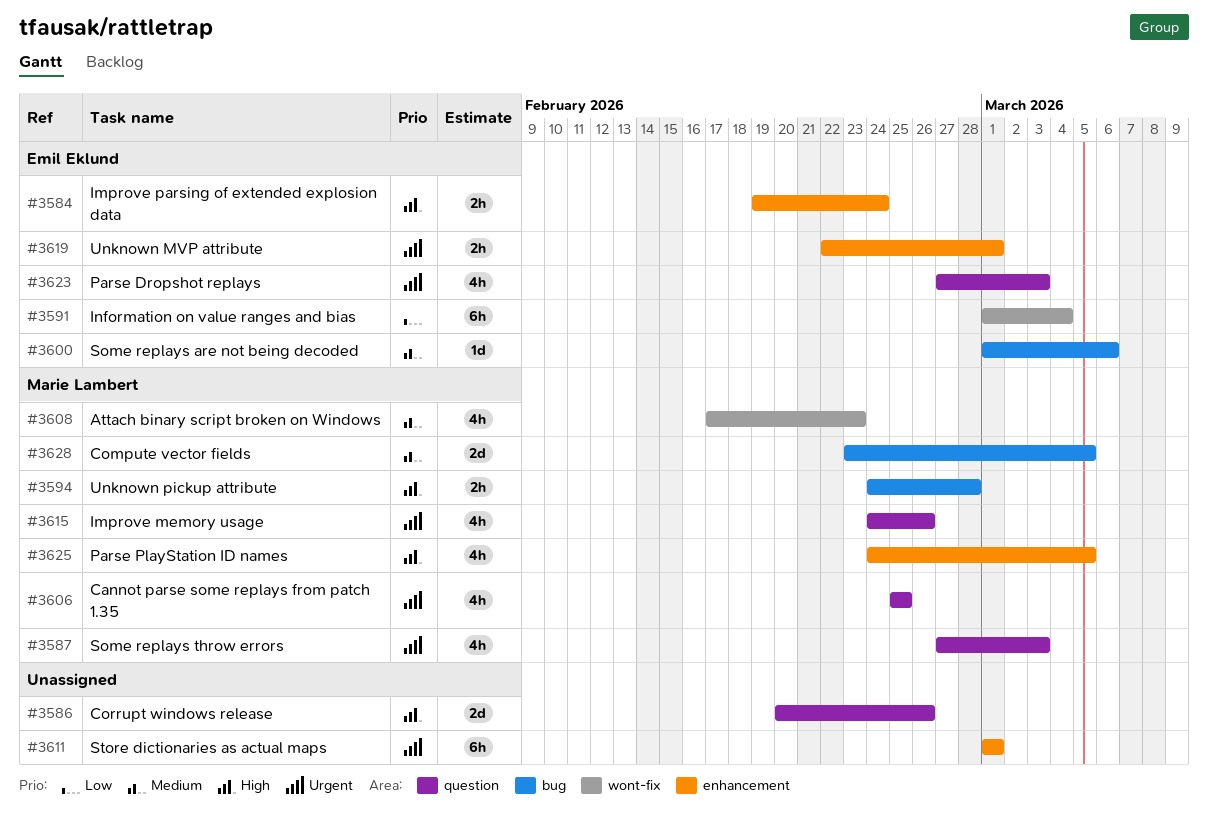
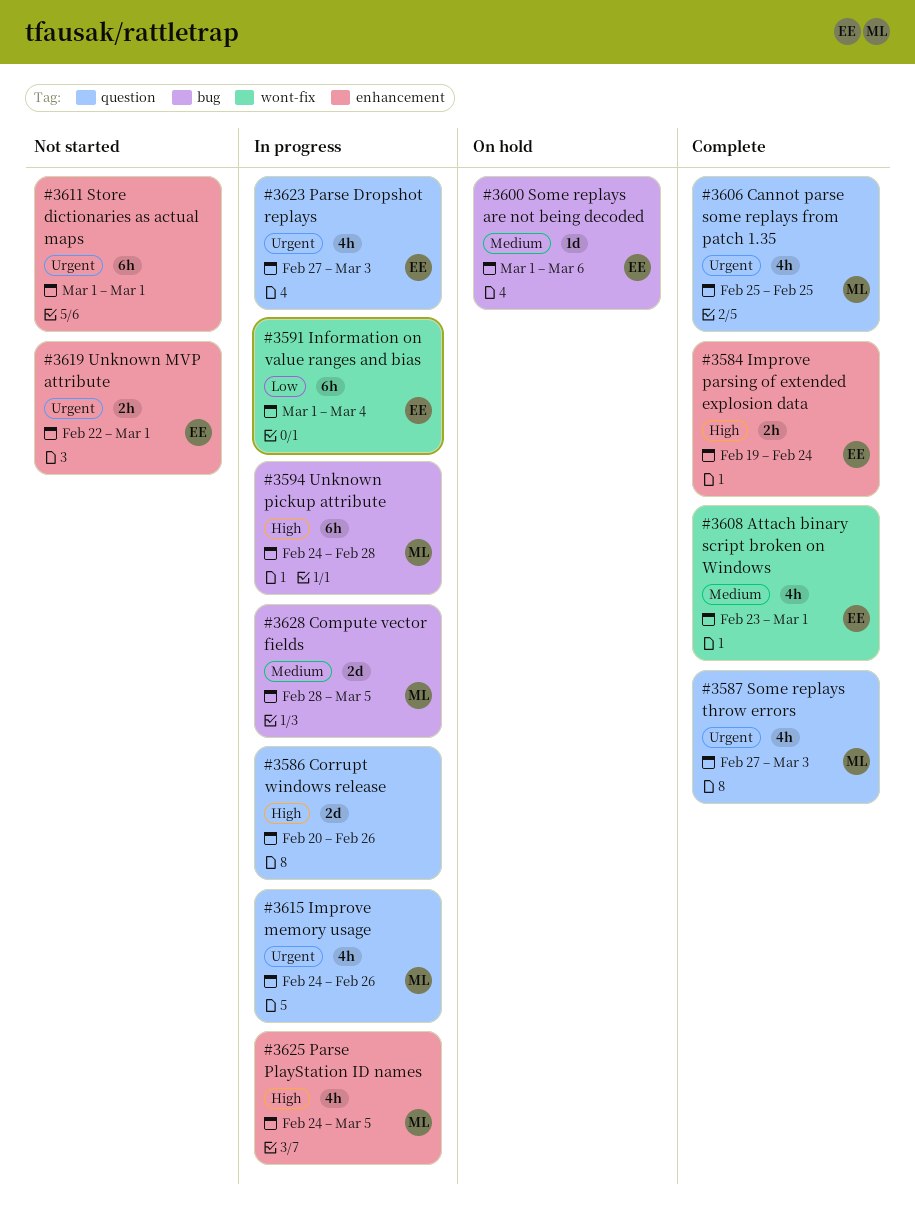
#3594, estimate: 2h -> 6h
#3608, owner: Marie Lambert -> Emil Eklund
#3608, start: Feb 17 -> Feb 23
#3608, due: Feb 23 -> Mar 1
#3628, start: Feb 23 -> Feb 28

